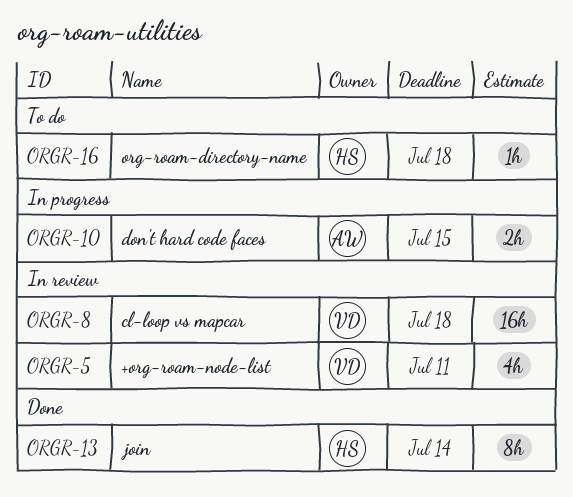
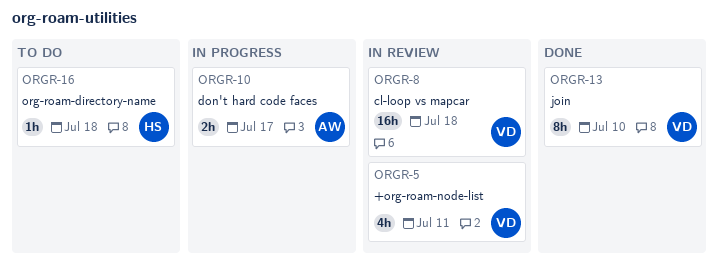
ORGR-10, due: Jul 15 -> Jul 17
ORGR-13, owner: HS -> VD
ORGR-13, due: Jul 14 -> Jul 10

